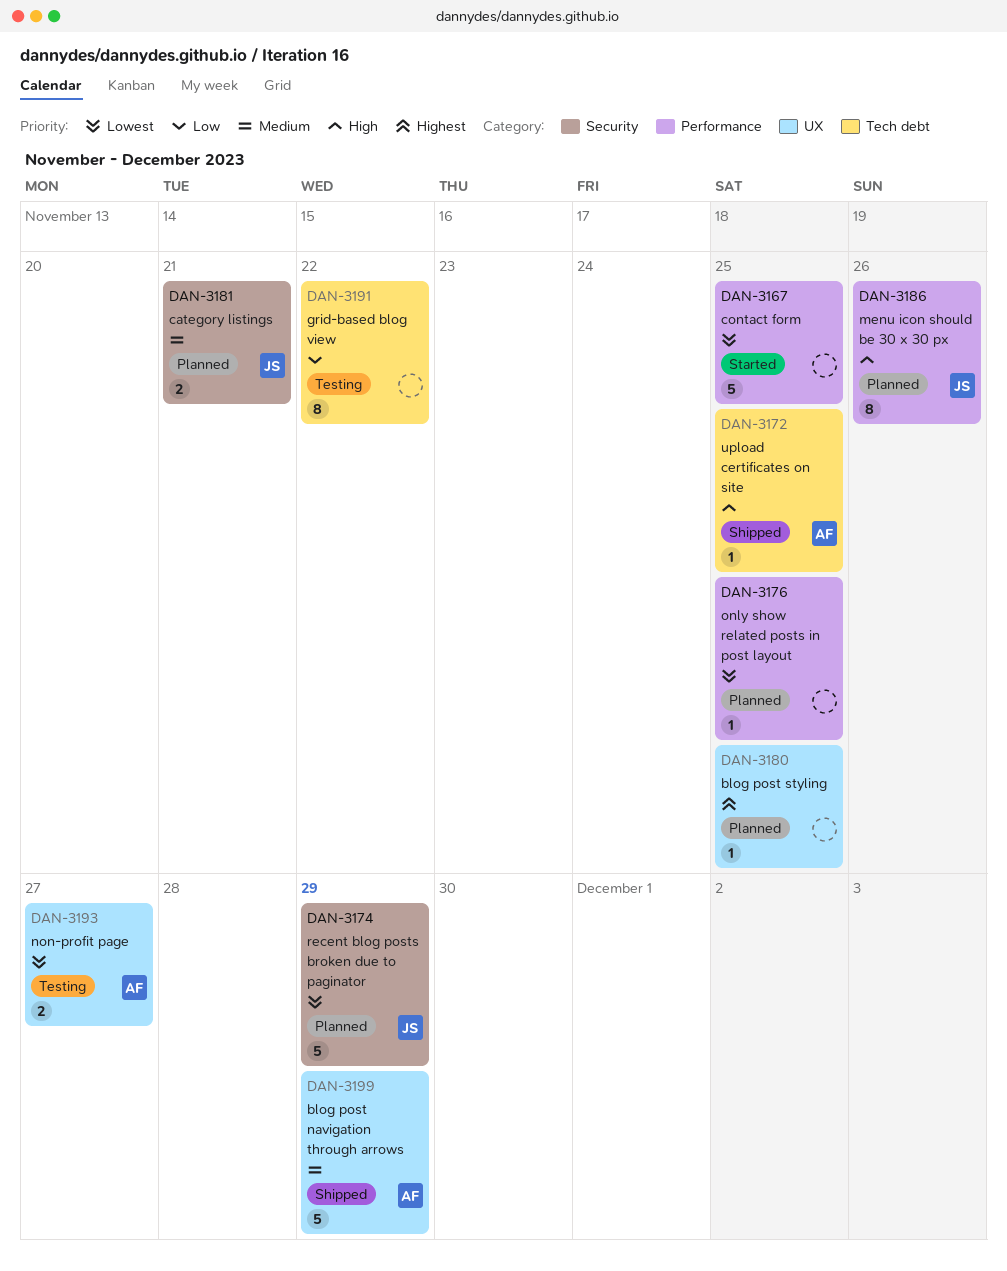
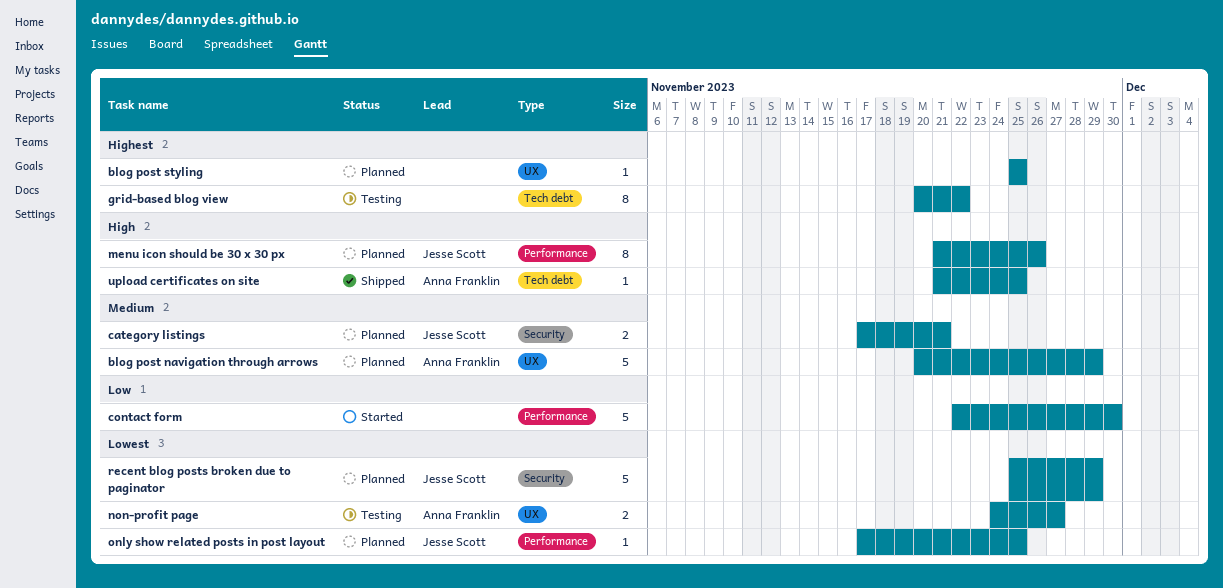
blog post navigation through arrows, status: Shipped -> Planned
contact form, priority: Lowest -> Low
contact form, due: Nov 25 -> Nov 30
grid-based blog view, priority: Low -> Highest
only show related posts in post layout, owner: none -> Jesse Scott

